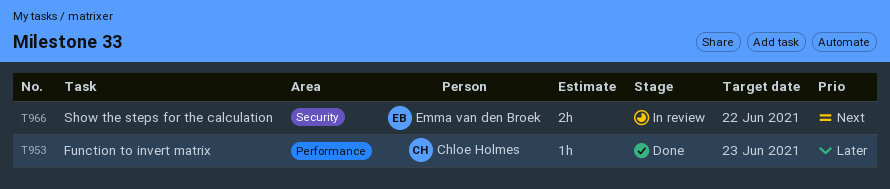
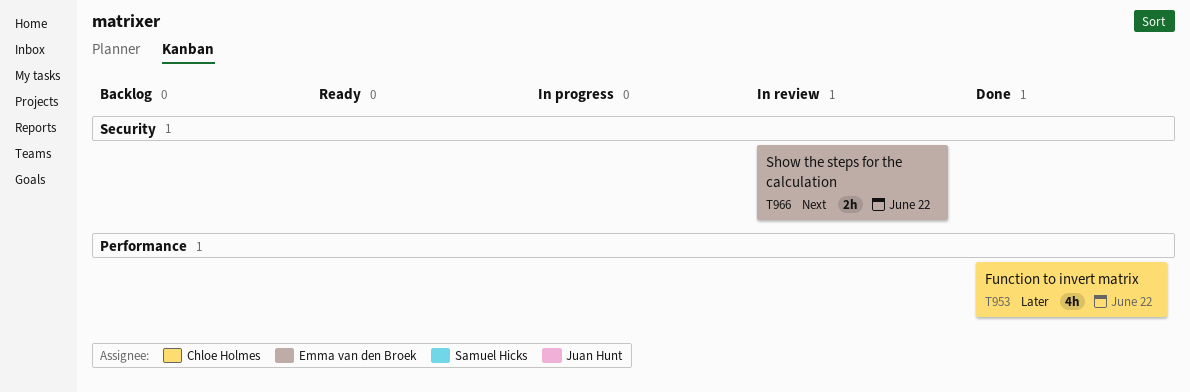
T953, estimate: 1h -> 4h
T953, due: Jun 23 -> Jun 22

